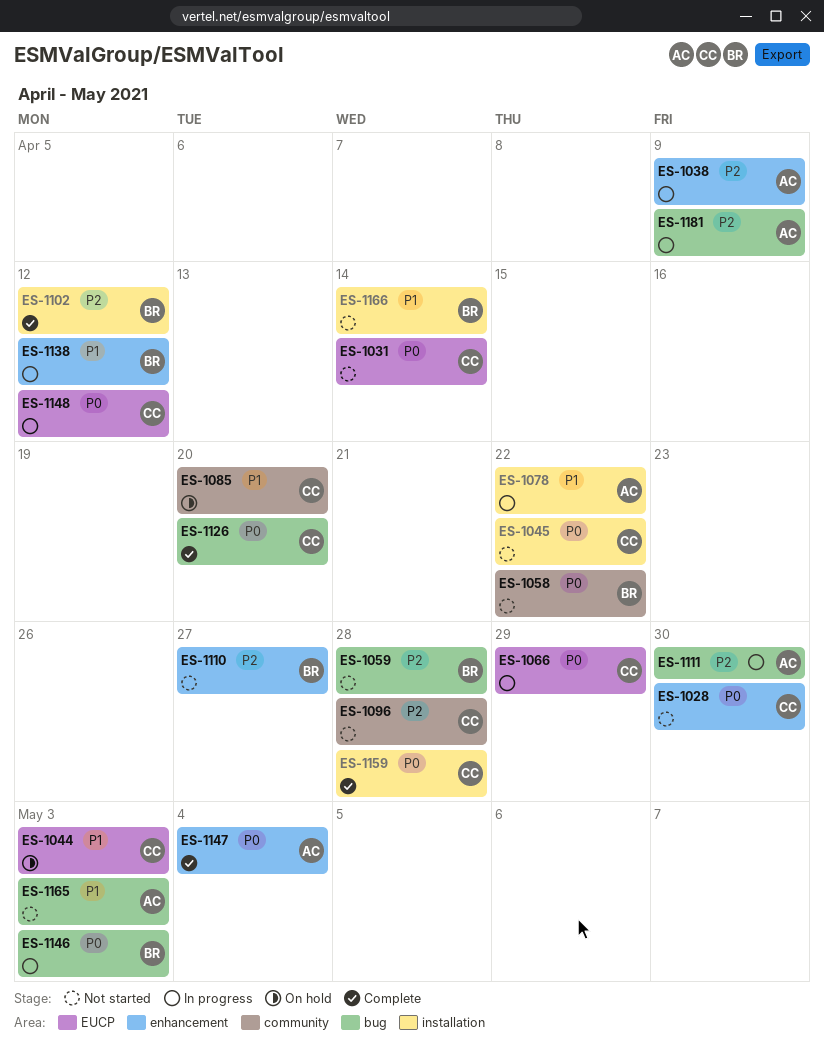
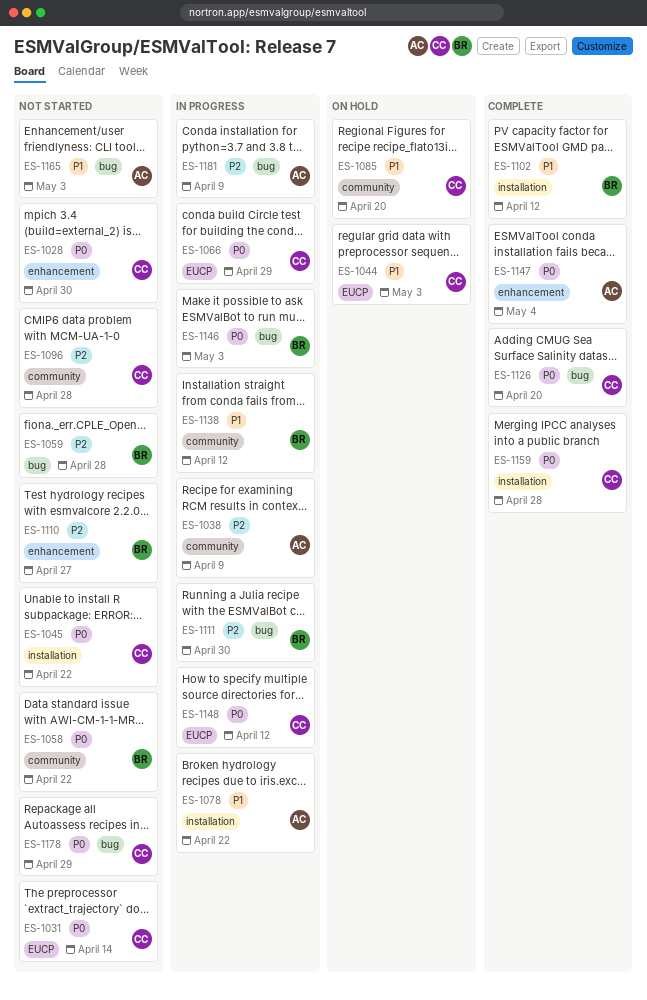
ES-1038, label: enhancement -> community
ES-1102, priority: P2 -> P1
ES-1111, owner: AC -> BR
ES-1138, label: enhancement -> community
ES-1166: present -> none
ES-1178: none -> present

